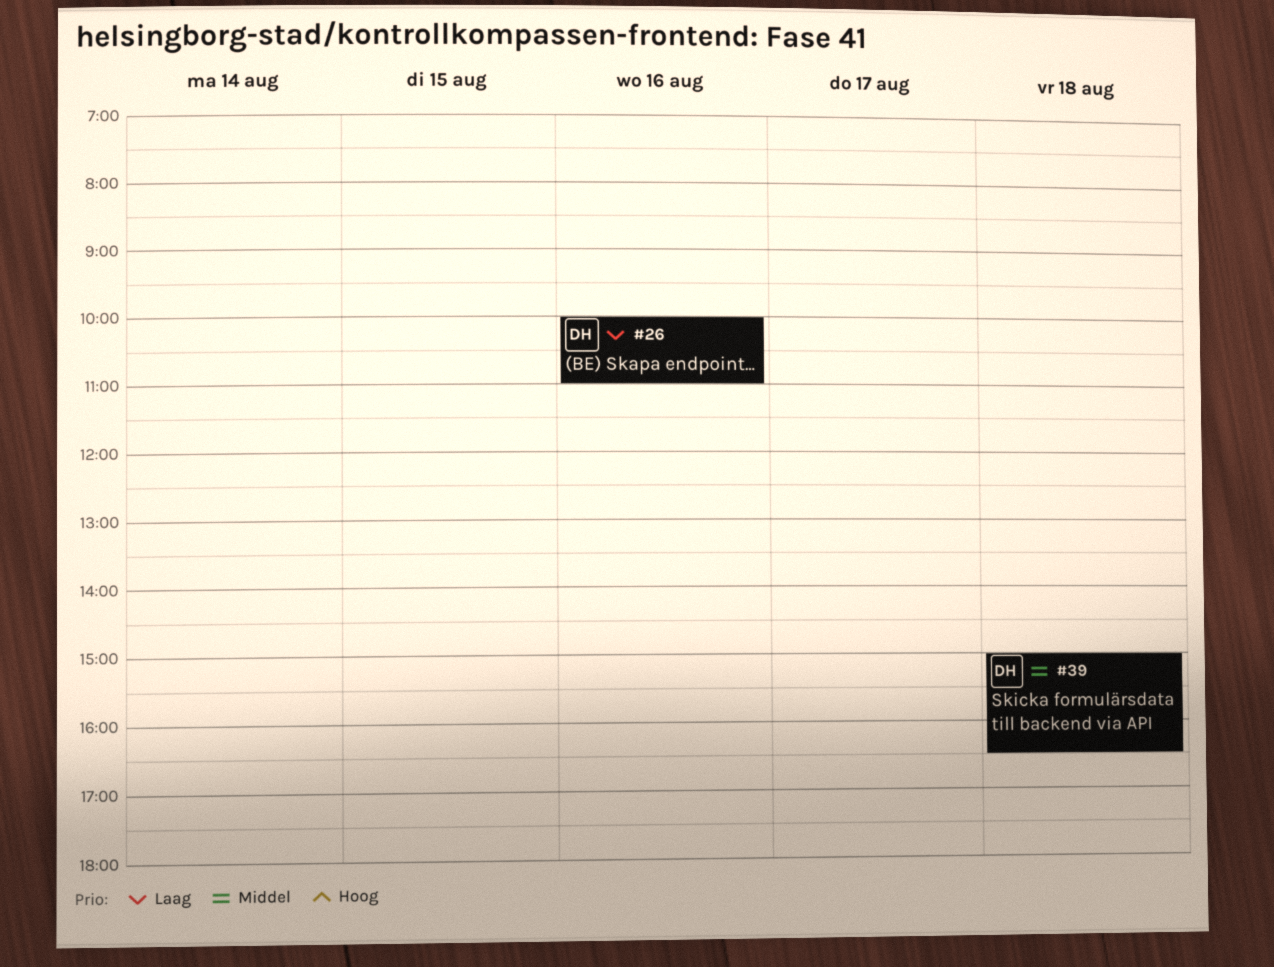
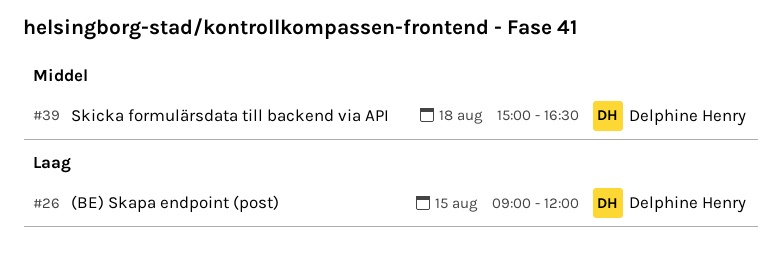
#26, day: Aug 16 -> Aug 15
#26, begins: 10:00 -> 09:00
#26, ends: 11:00 -> 12:00

